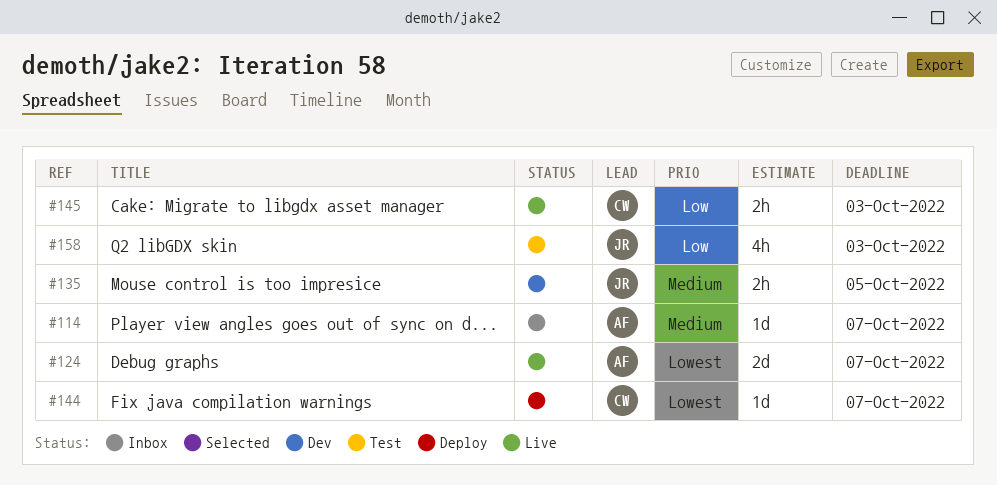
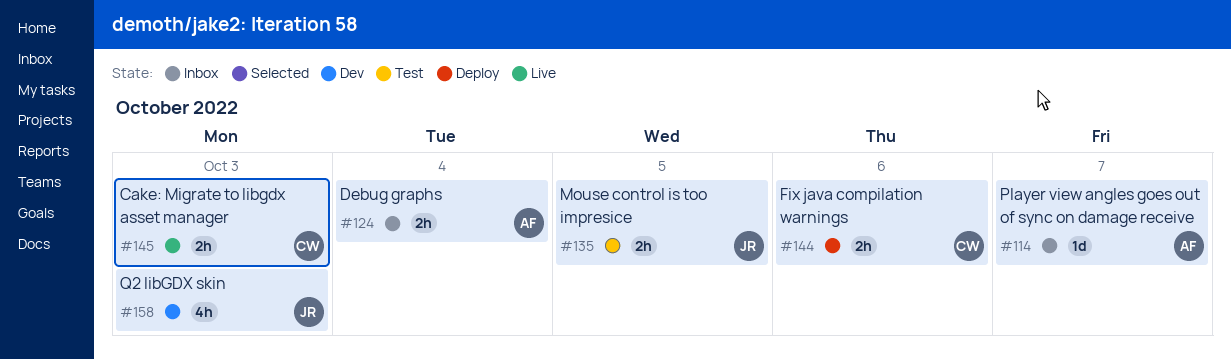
#124, status: Live -> Inbox
#124, estimate: 2d -> 2h
#124, due: Oct 7 -> Oct 4
#135, status: Dev -> Test
#144, estimate: 1d -> 2h
#144, due: Oct 7 -> Oct 6
#158, status: Test -> Dev

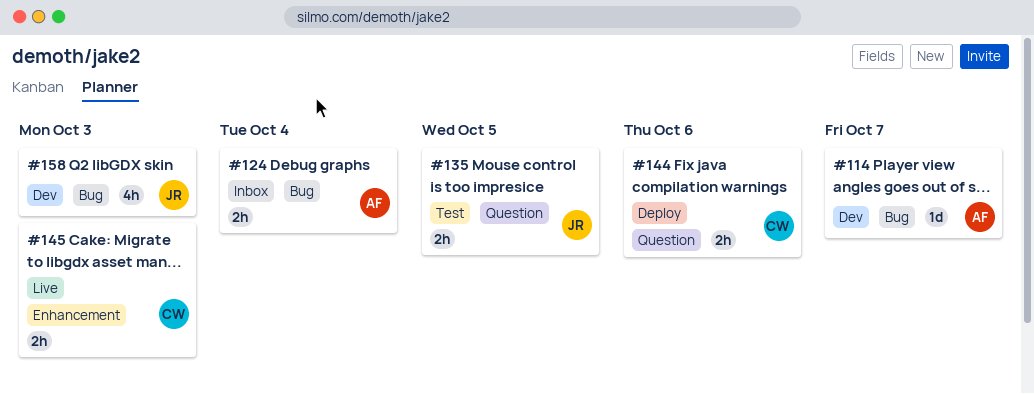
#114, status: Inbox -> Dev

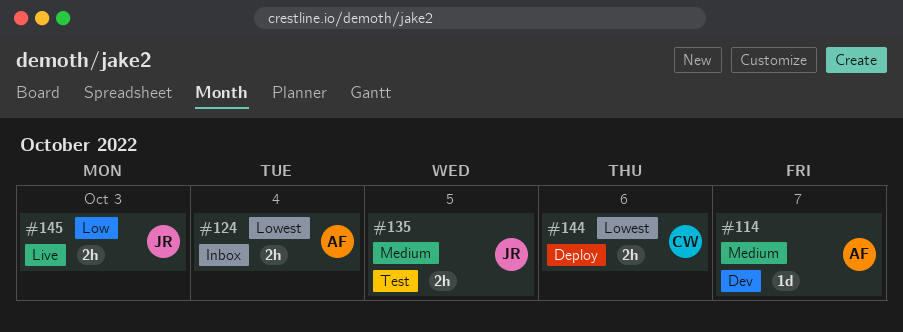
#145, owner: CW -> JR
#158: present -> none

